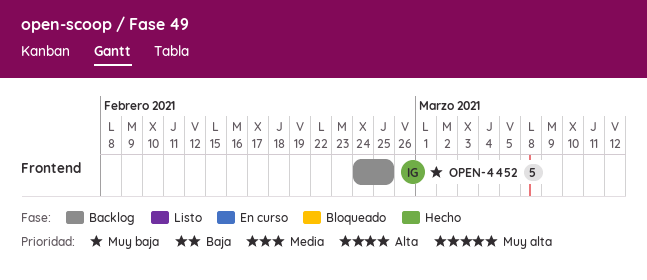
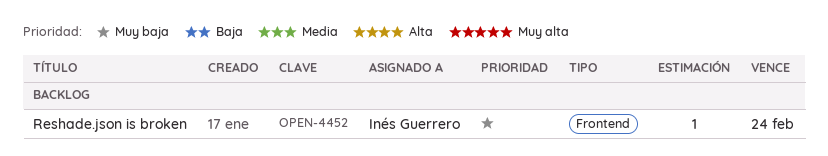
OPEN-4452, estimate: 5 -> 1
OPEN-4452, due: Feb 25 -> Feb 24

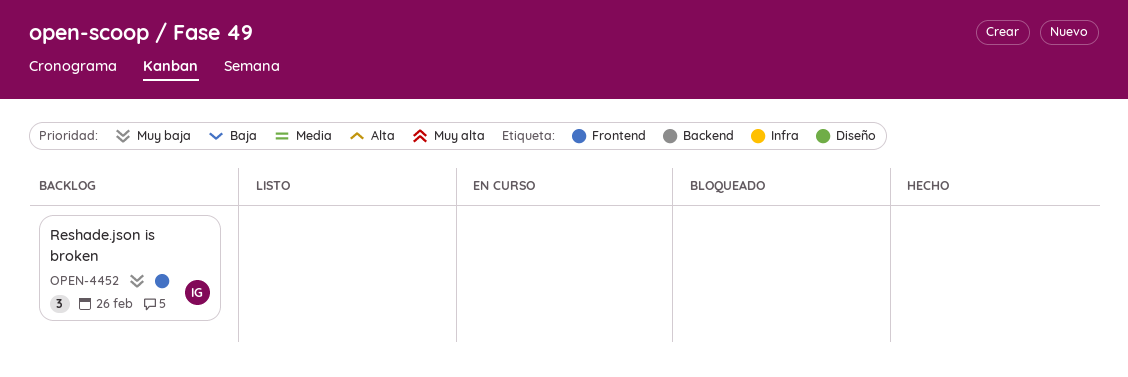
OPEN-4452, estimate: 1 -> 3
OPEN-4452, due: Feb 24 -> Feb 26

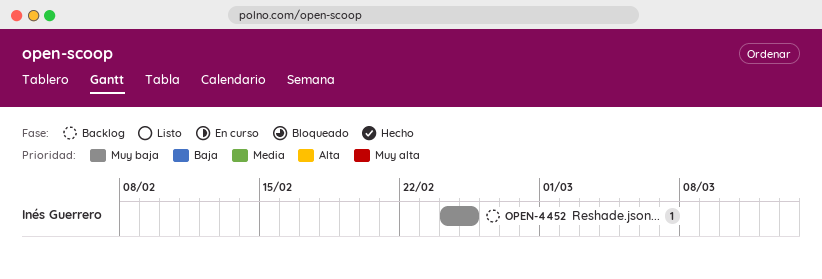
OPEN-4452, estimate: 3 -> 1
OPEN-4452, due: Feb 26 -> Feb 25

